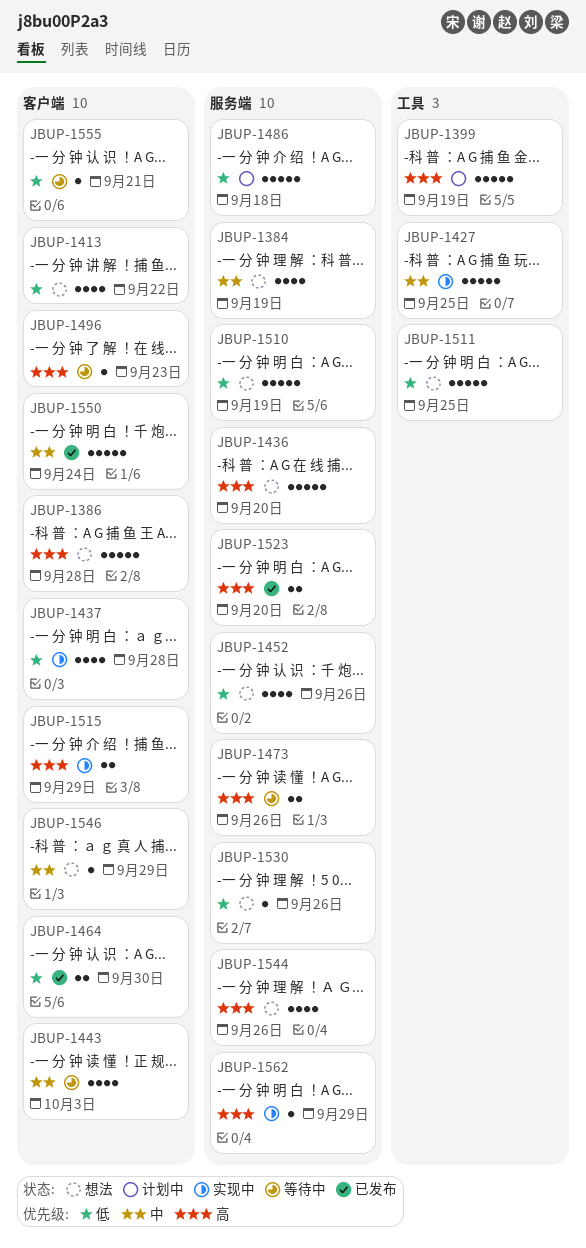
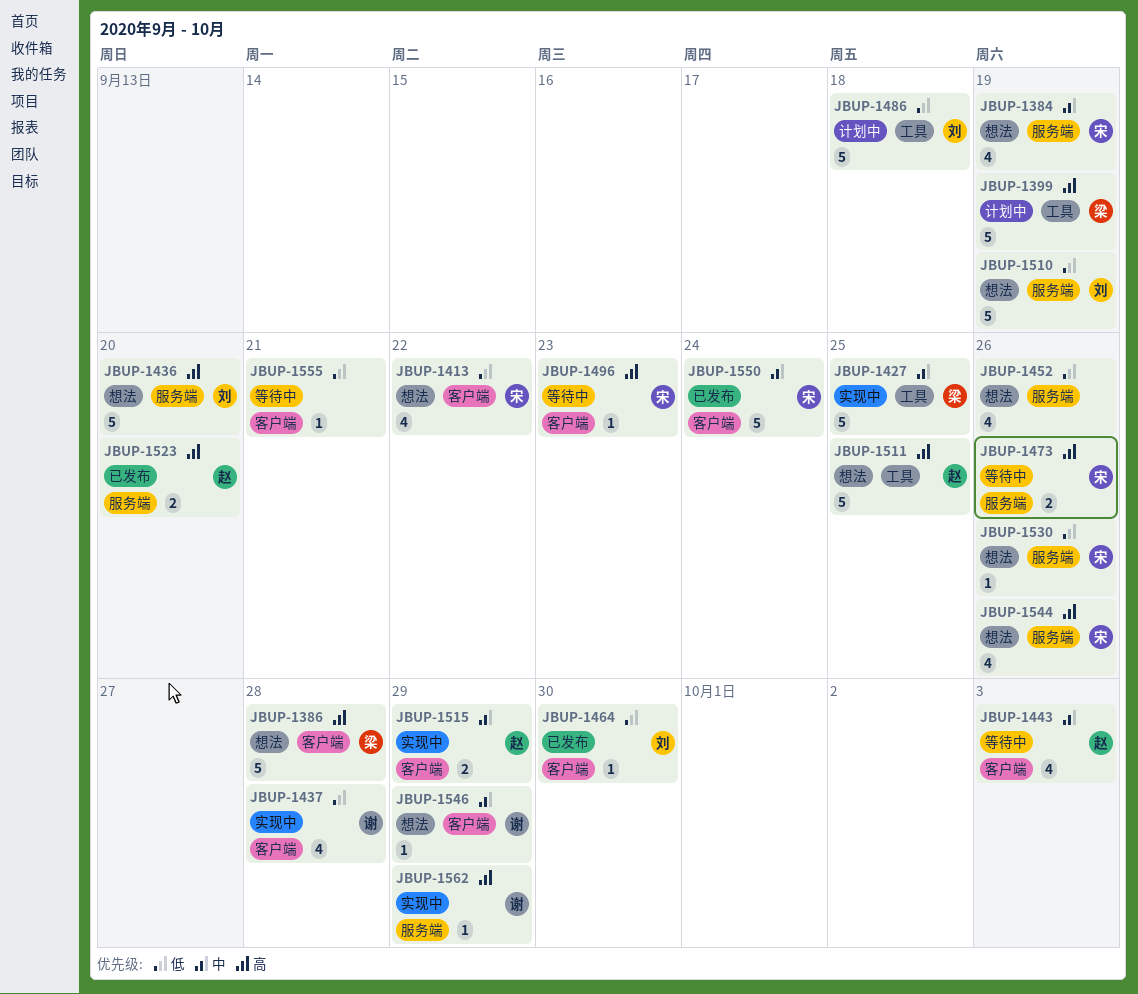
JBUP-1464, estimate: 2 -> 1
JBUP-1486, label: 服务端 -> 工具
JBUP-1511, priority: 低 -> 高
JBUP-1515, priority: 高 -> 中

